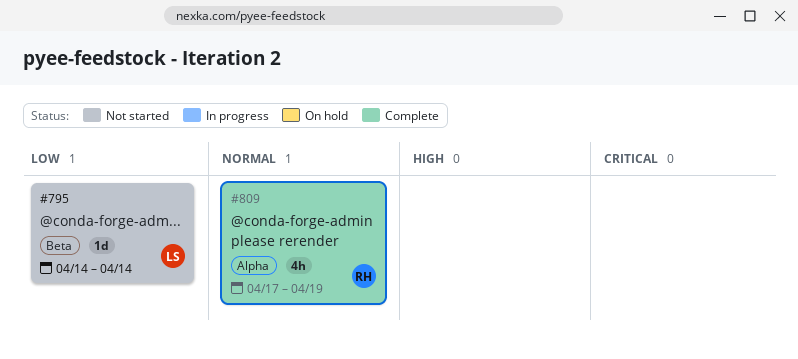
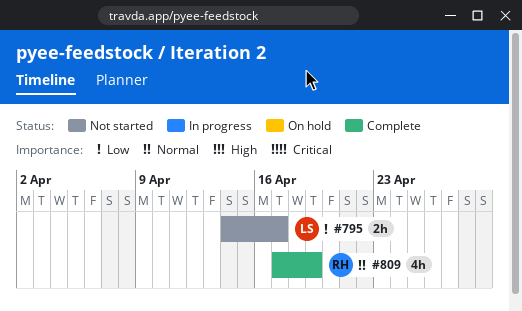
#795, estimate: 1d -> 2h
#795, due: Apr 14 -> Apr 17

